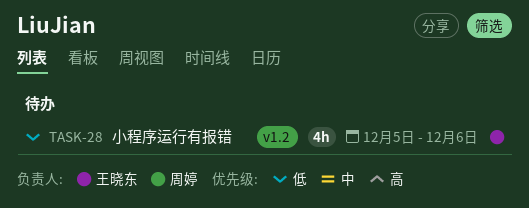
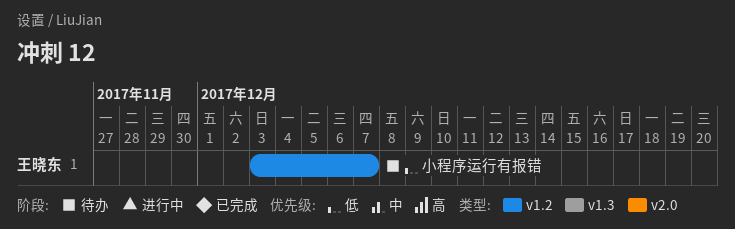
小程序运行有报错, start: Dec 5 -> Dec 3
小程序运行有报错, due: Dec 6 -> Dec 7

